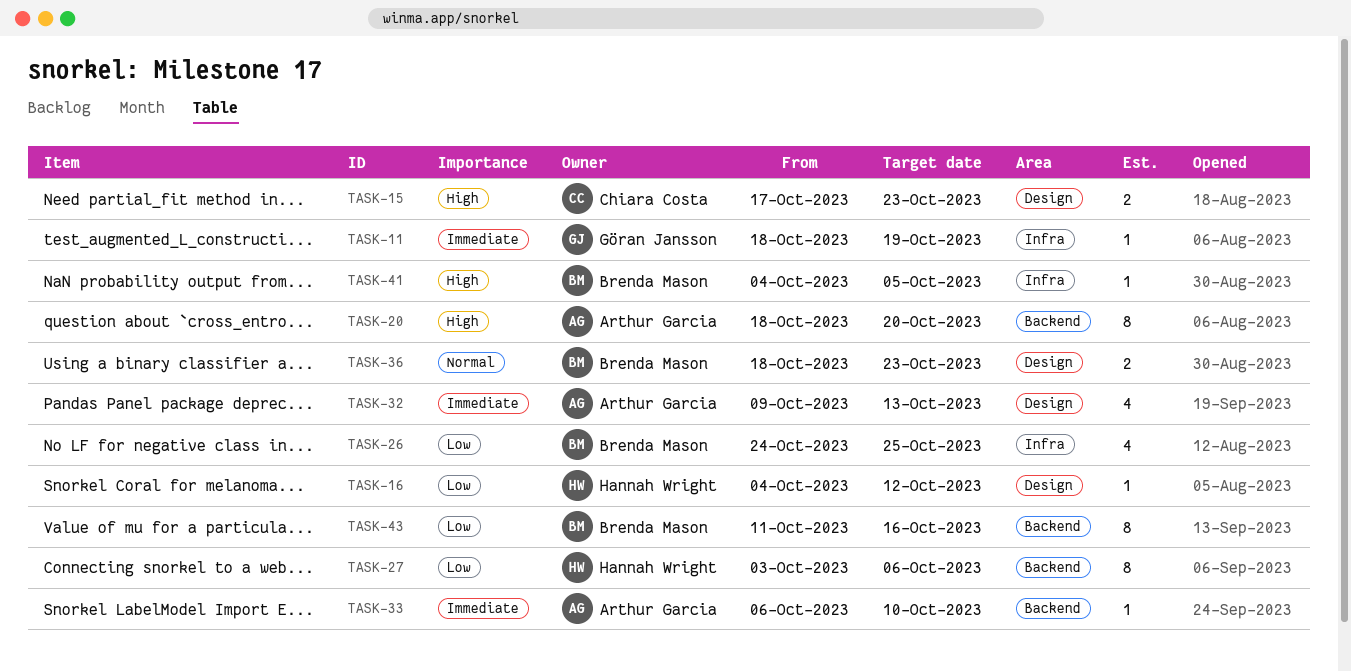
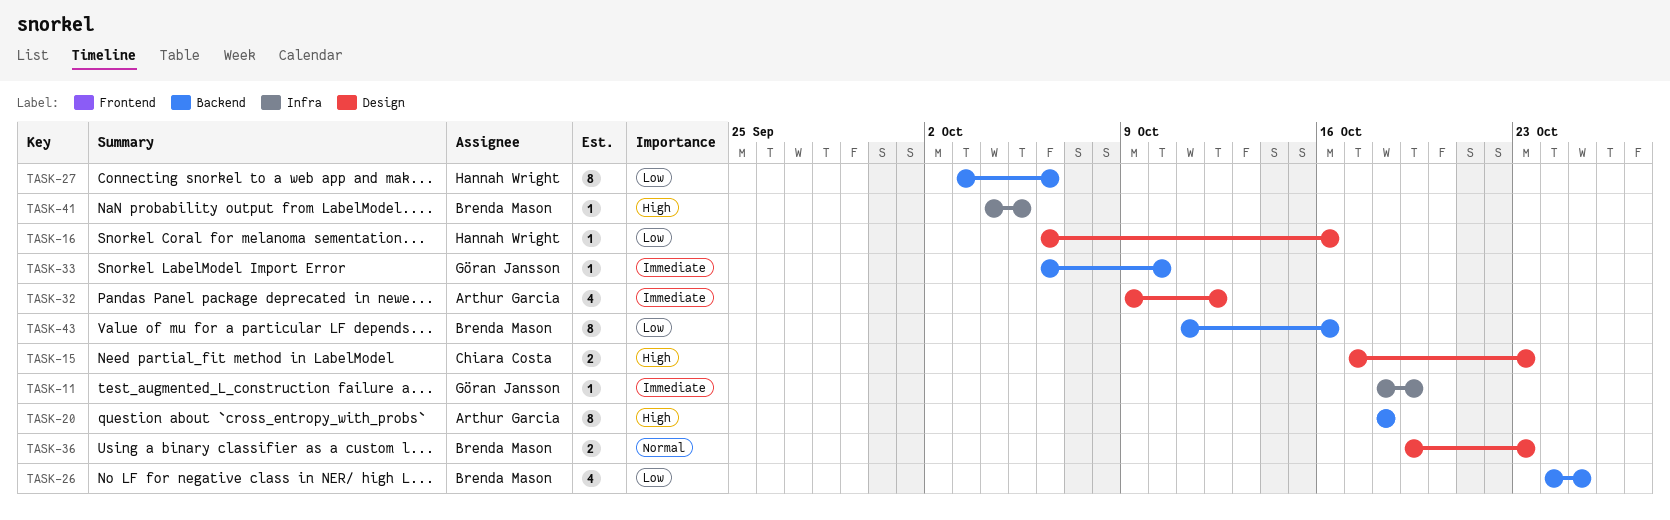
TASK-16, start: Oct 4 -> Oct 6
TASK-16, due: Oct 12 -> Oct 16
TASK-20, due: Oct 20 -> Oct 18
TASK-26, label: Infra -> Backend
TASK-32, due: Oct 13 -> Oct 12
TASK-33, owner: Arthur Garcia -> Göran Jansson
TASK-36, start: Oct 18 -> Oct 19

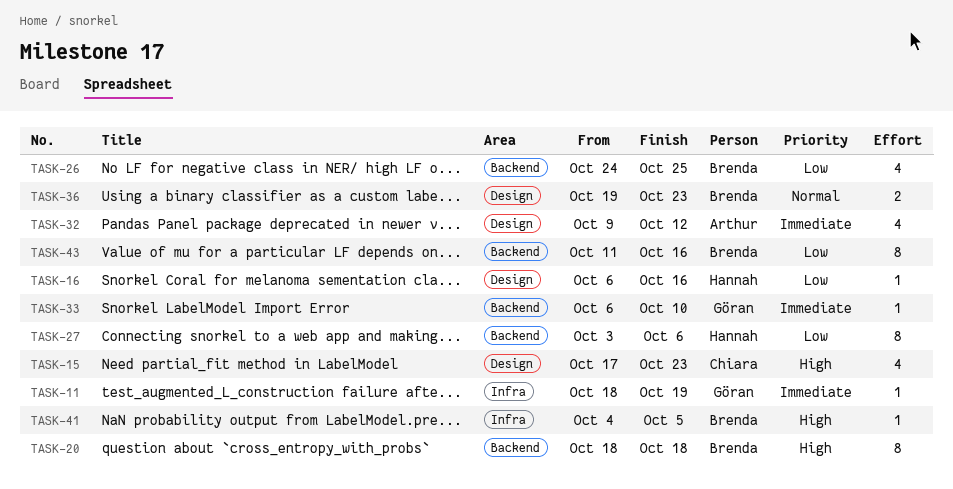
TASK-15, estimate: 2 -> 4
TASK-20, owner: Arthur Garcia -> Brenda Mason

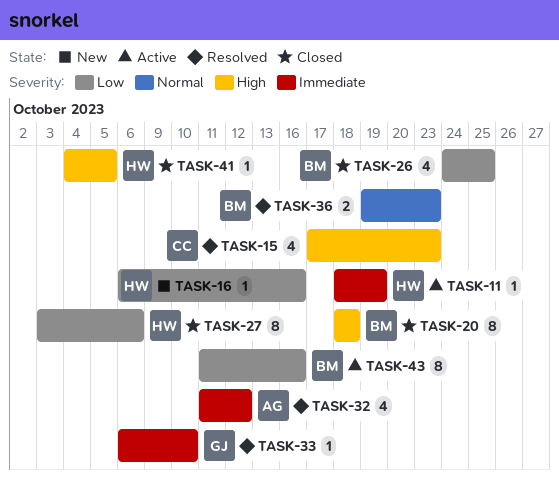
TASK-11, owner: Göran -> Hannah
TASK-32, start: Oct 9 -> Oct 11
TASK-41, owner: Brenda -> Hannah

